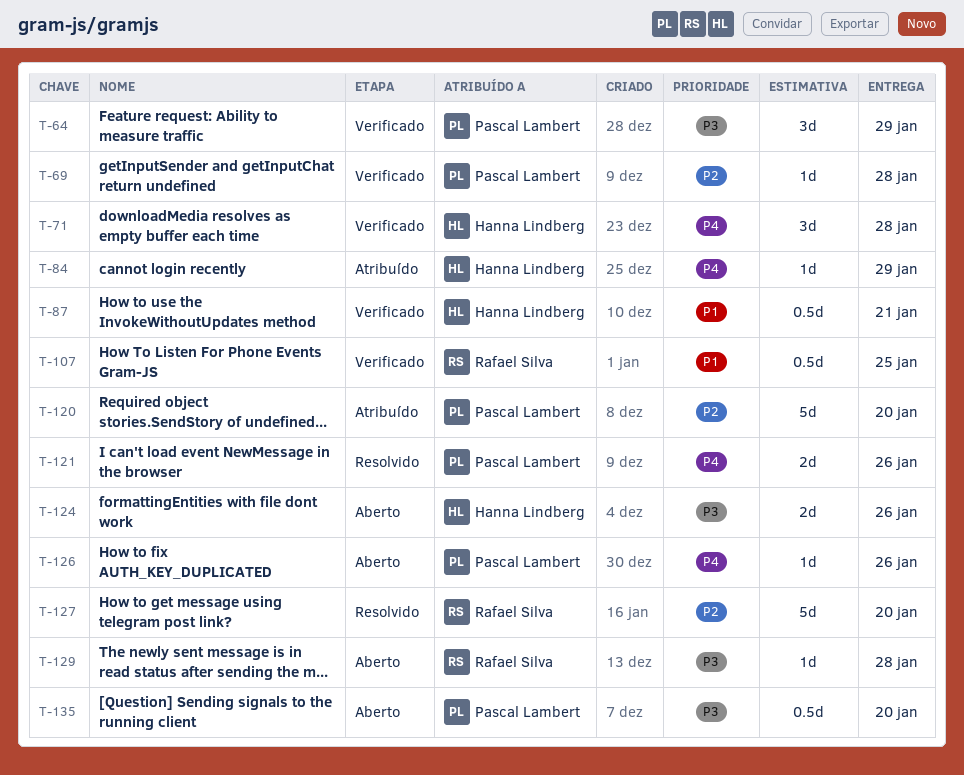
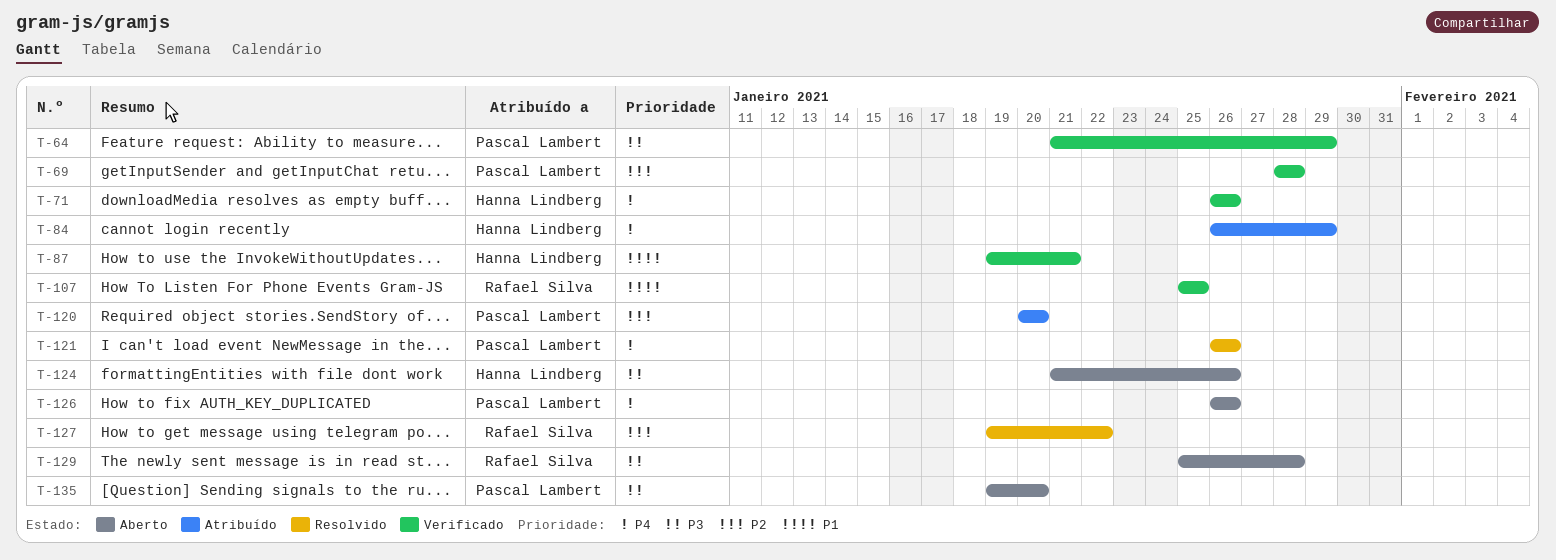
T-71, due: Jan 28 -> Jan 26
T-127, due: Jan 20 -> Jan 22

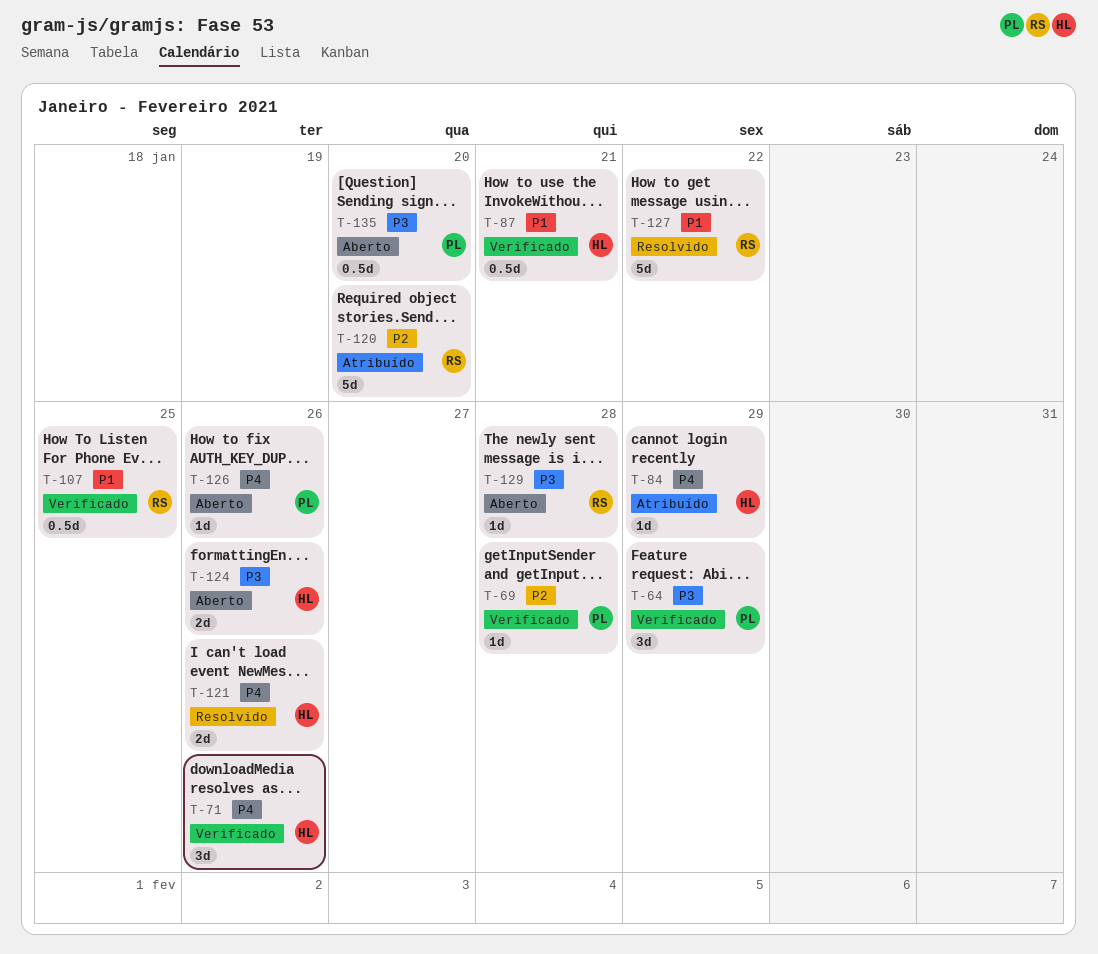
T-120, owner: Pascal Lambert -> Rafael Silva
T-121, owner: Pascal Lambert -> Hanna Lindberg
T-127, priority: P2 -> P1

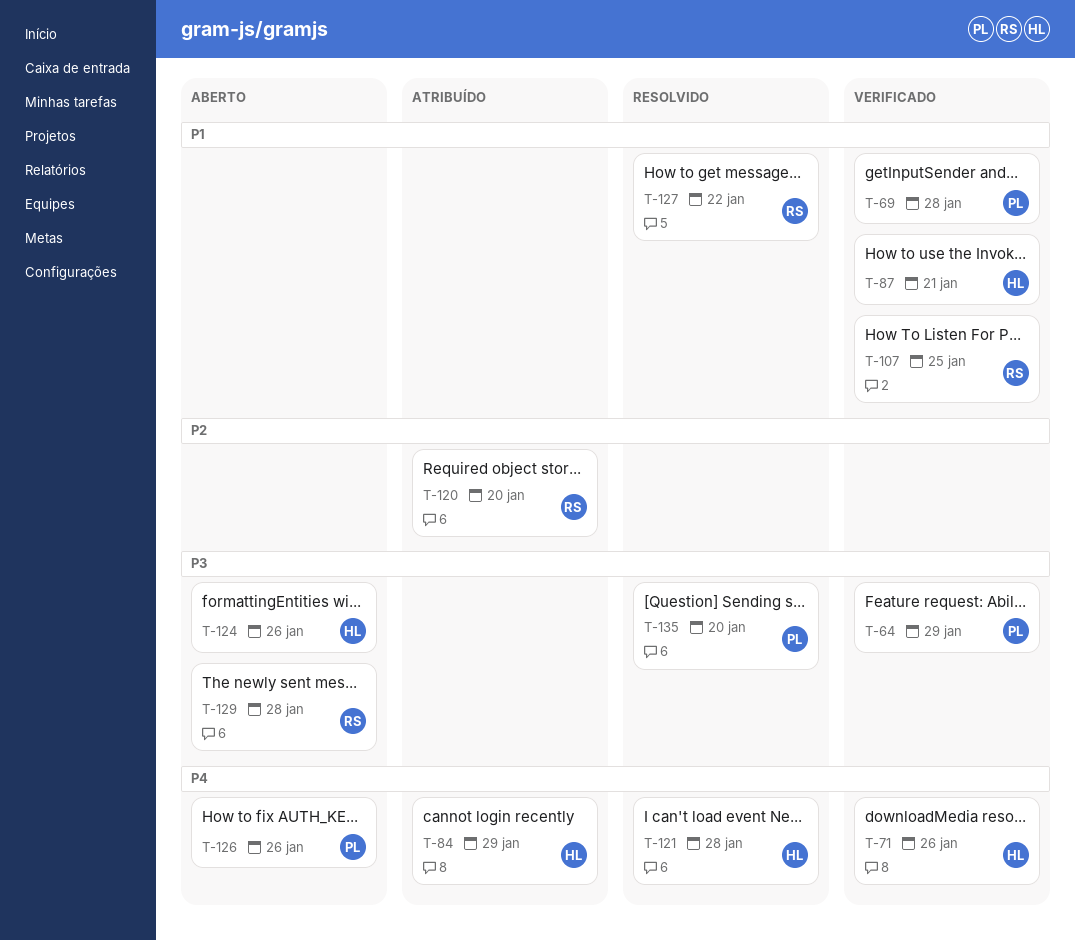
T-69, priority: P2 -> P1
T-121, due: Jan 26 -> Jan 28
T-135, status: Aberto -> Resolvido

